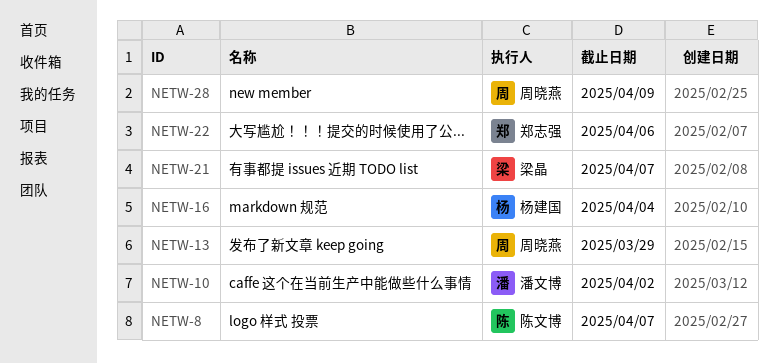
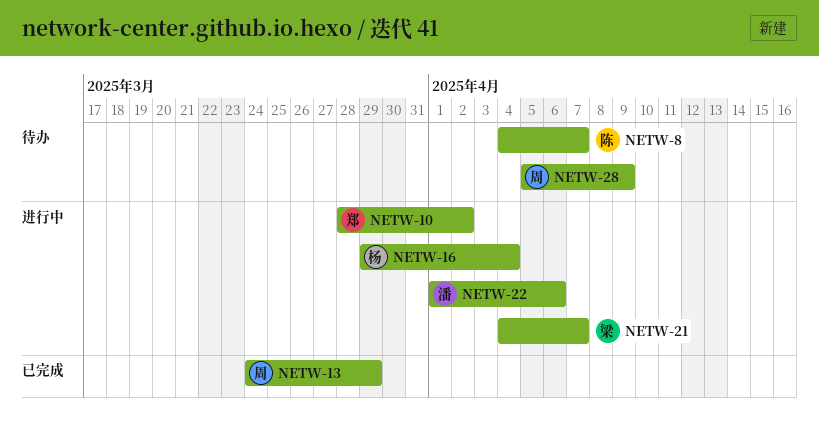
NETW-10, owner: 潘文博 -> 郑志强
NETW-22, owner: 郑志强 -> 潘文博

